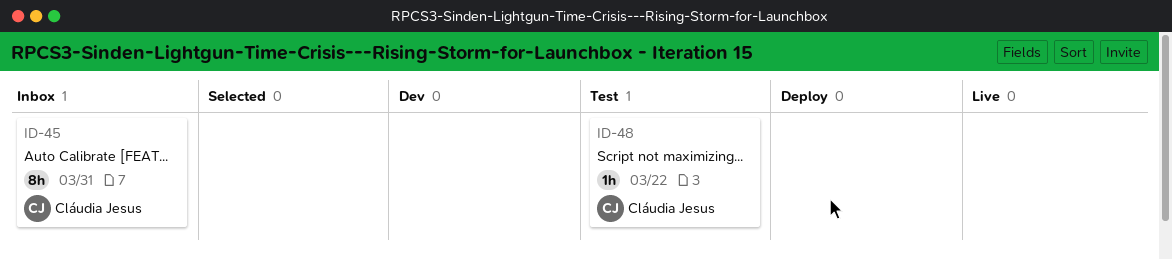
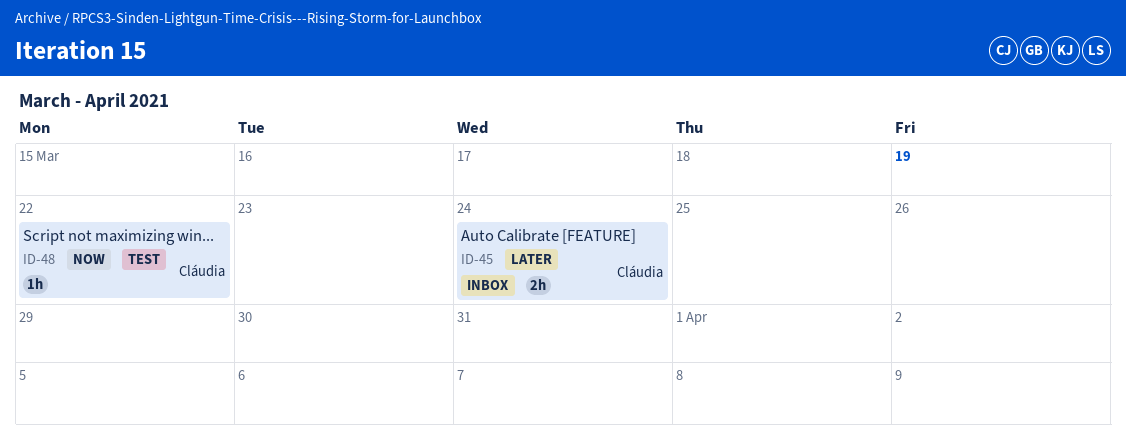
ID-45, estimate: 8h -> 2h
ID-45, due: Mar 31 -> Mar 24

